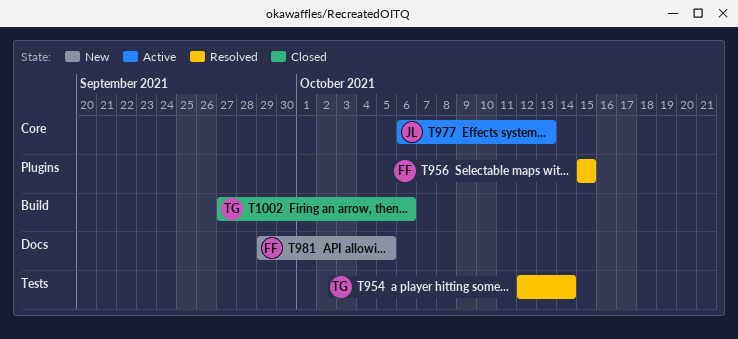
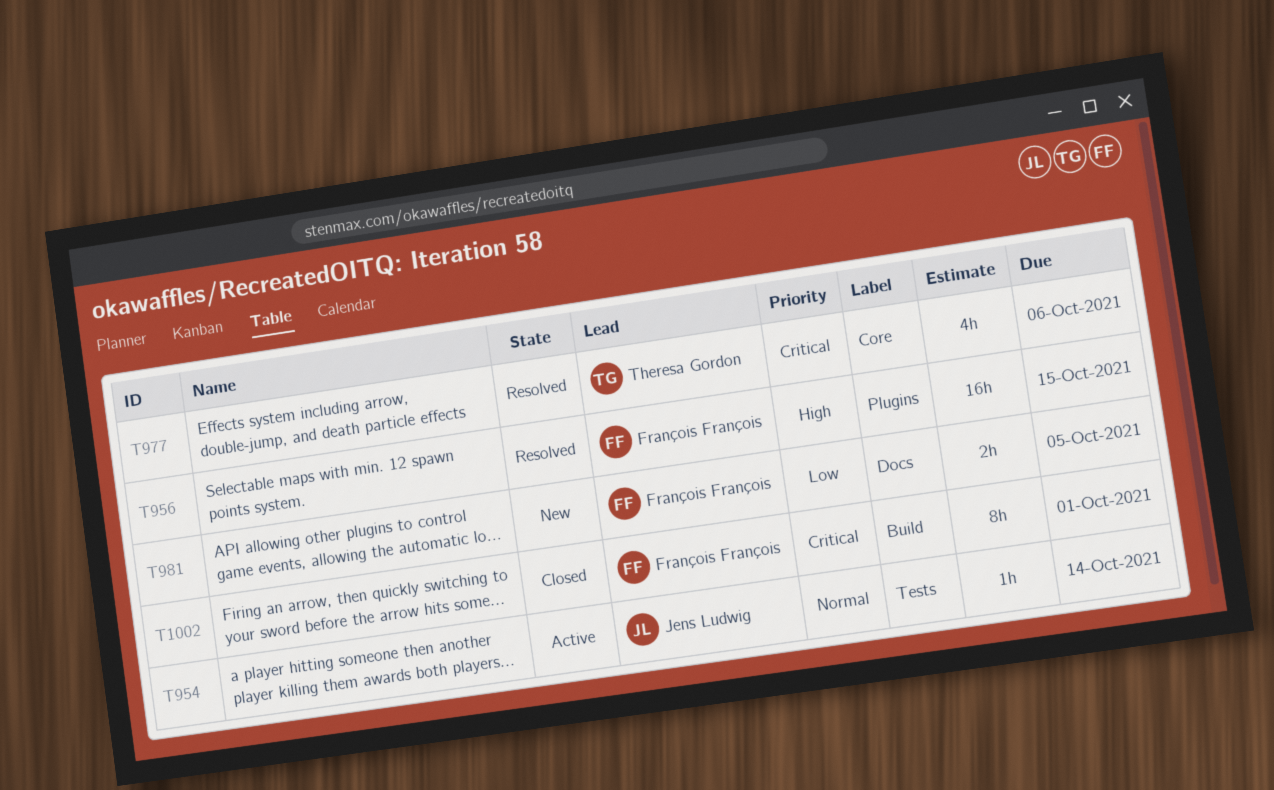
T954, status: Resolved -> Active
T954, owner: Theresa Gordon -> Jens Ludwig
T977, status: Active -> Resolved
T977, owner: Jens Ludwig -> Theresa Gordon
T977, due: Oct 13 -> Oct 6
T1002, owner: Theresa Gordon -> François François
T1002, due: Oct 6 -> Oct 1

